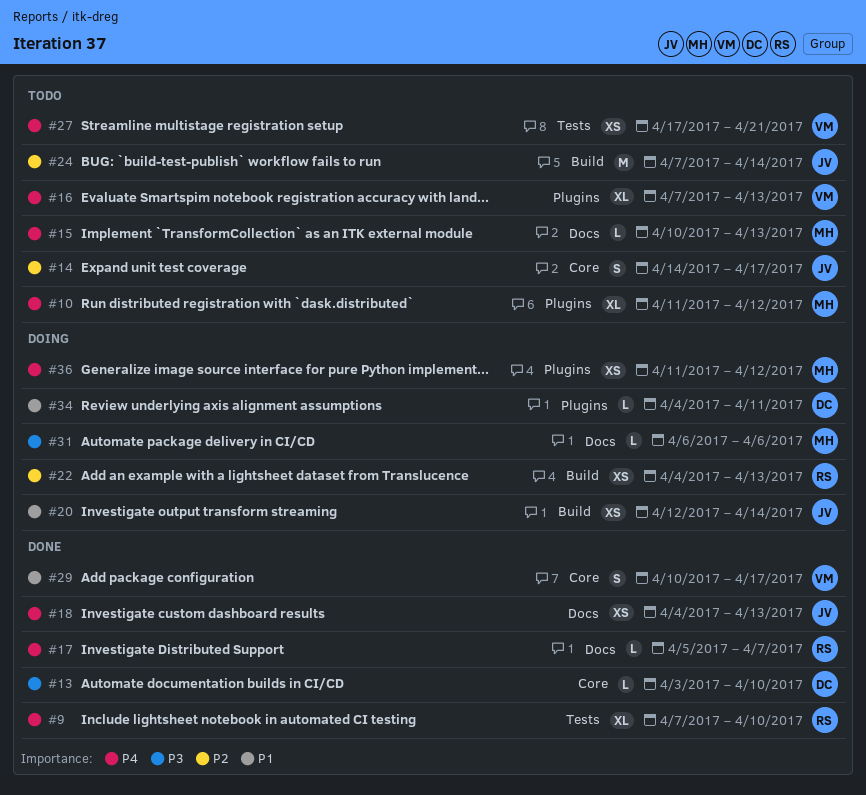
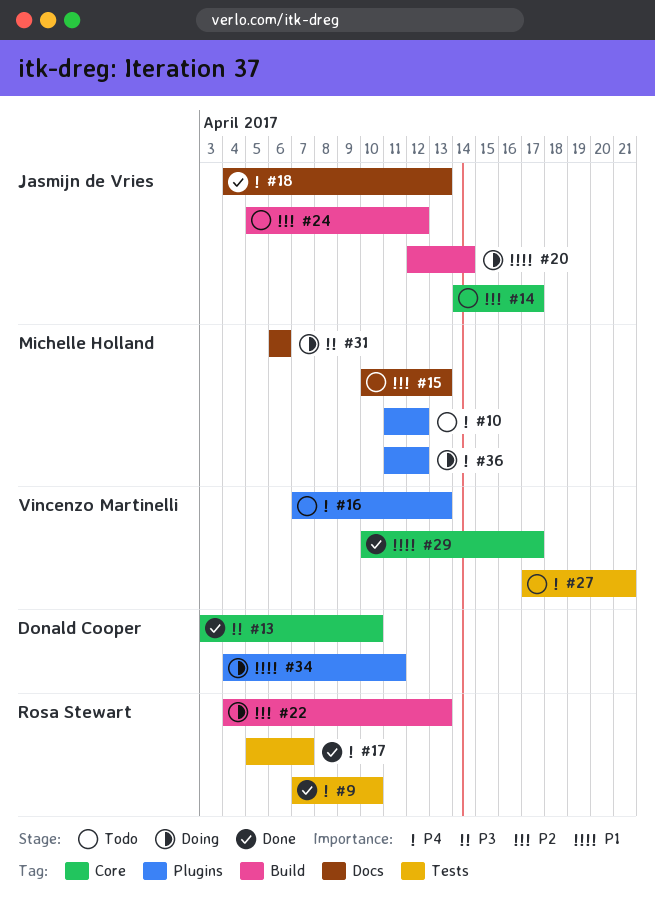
#15, priority: P4 -> P2
#17, label: Docs -> Tests
#24, start: Apr 7 -> Apr 5
#24, due: Apr 14 -> Apr 12

